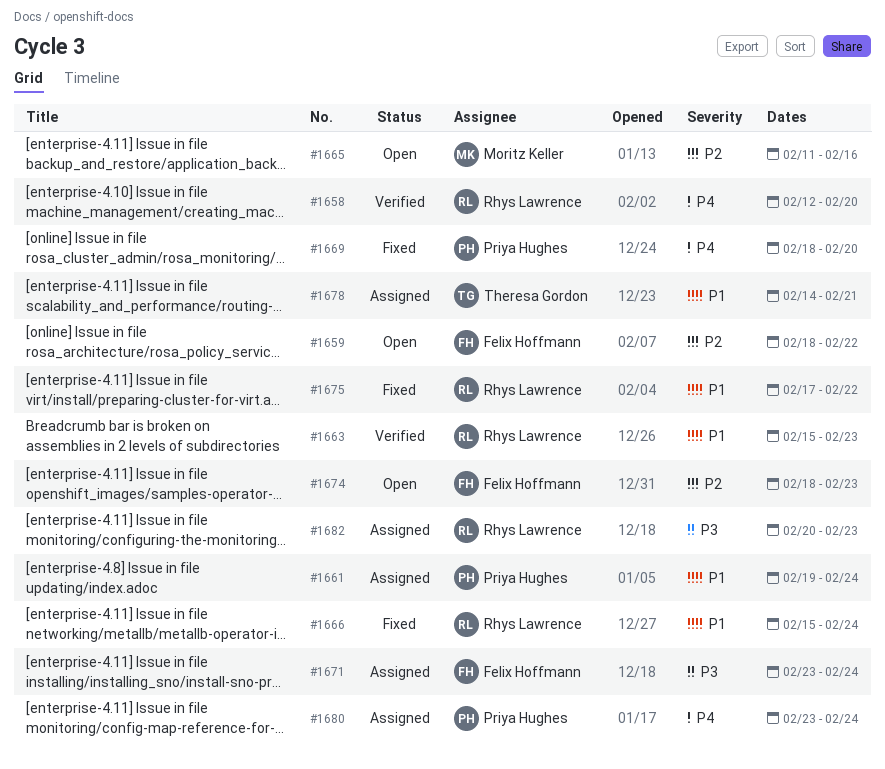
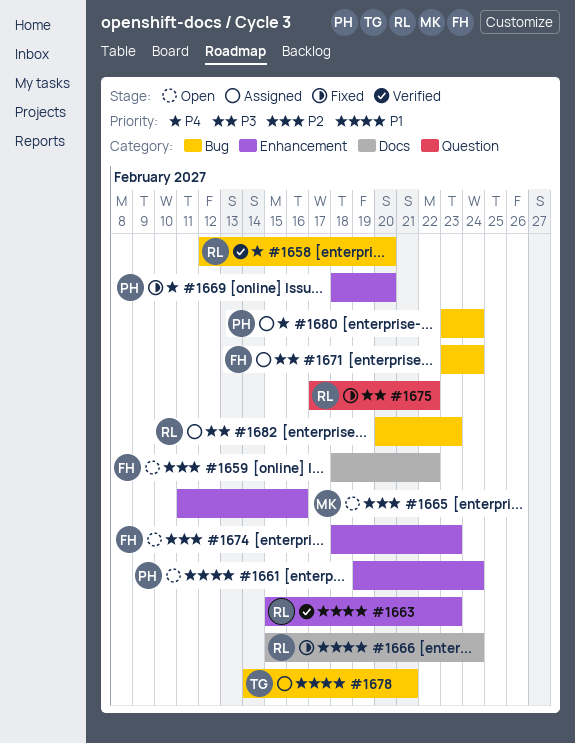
#1661, status: Assigned -> Open
#1675, priority: P1 -> P3

